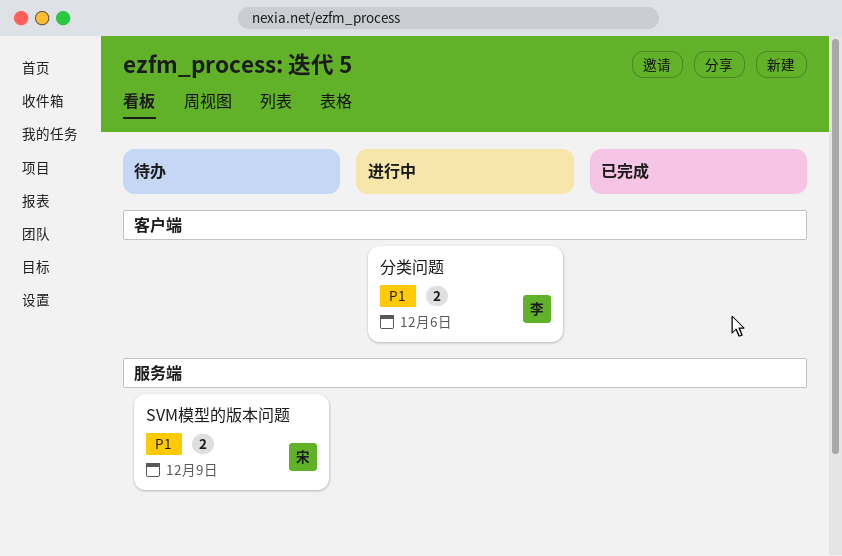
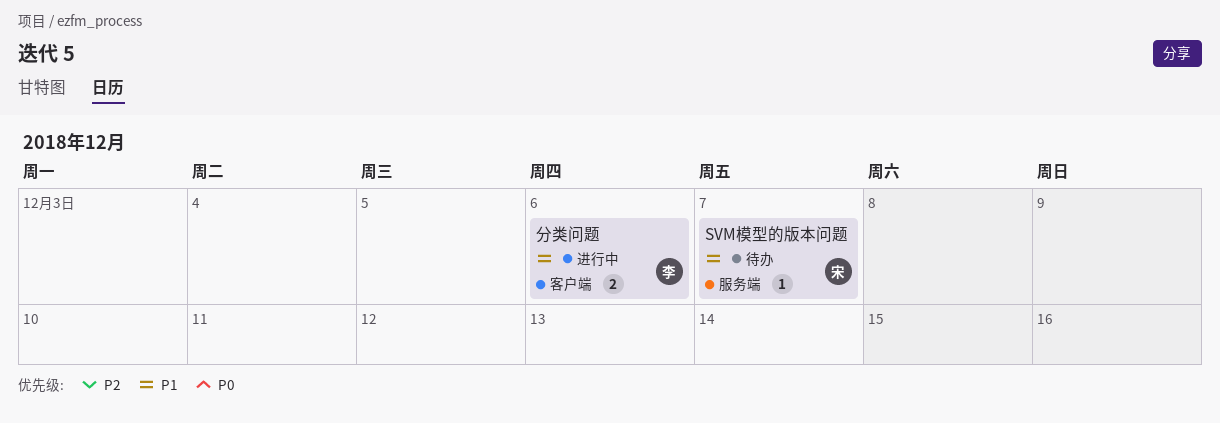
SVM模型的版本问题, estimate: 2 -> 1
SVM模型的版本问题, due: Dec 9 -> Dec 7

